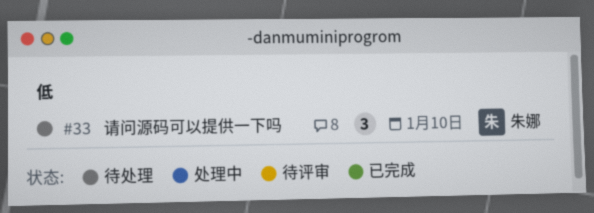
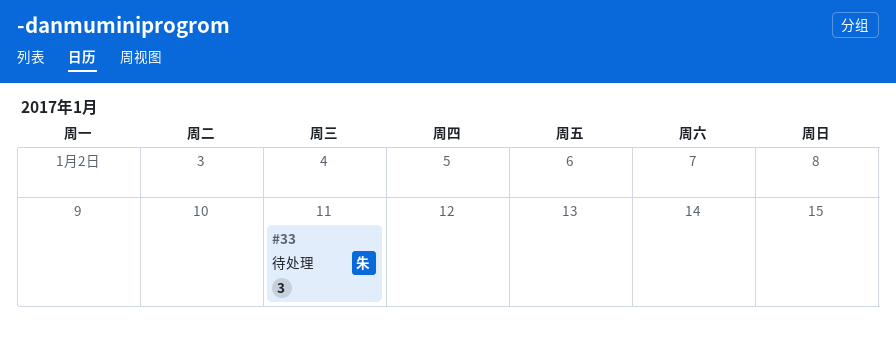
#33, due: Jan 10 -> Jan 11

